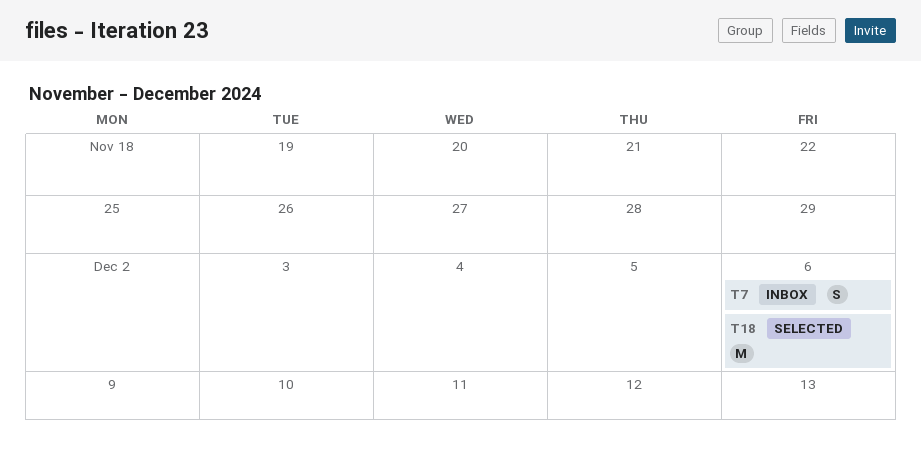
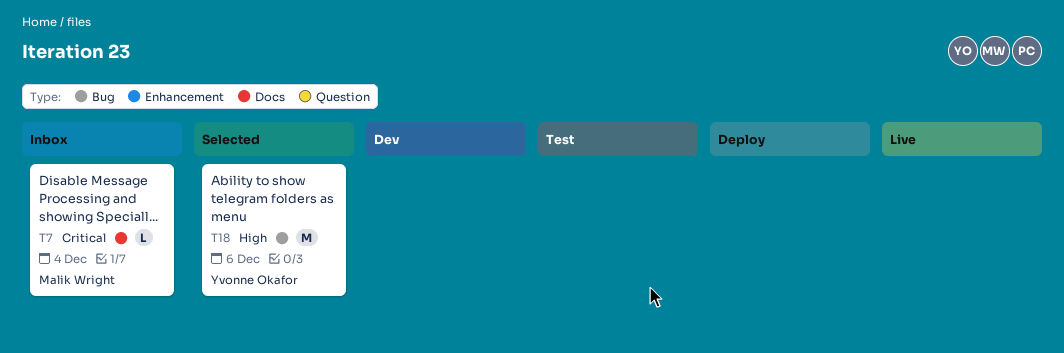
T7, estimate: S -> L
T7, due: Dec 6 -> Dec 4

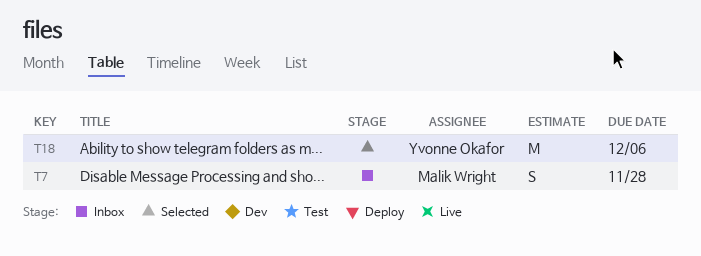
T7, estimate: L -> S
T7, due: Dec 4 -> Nov 28

